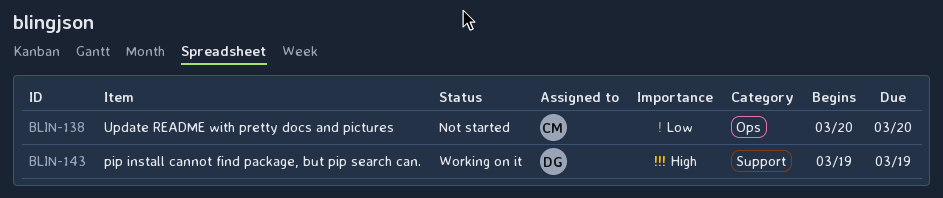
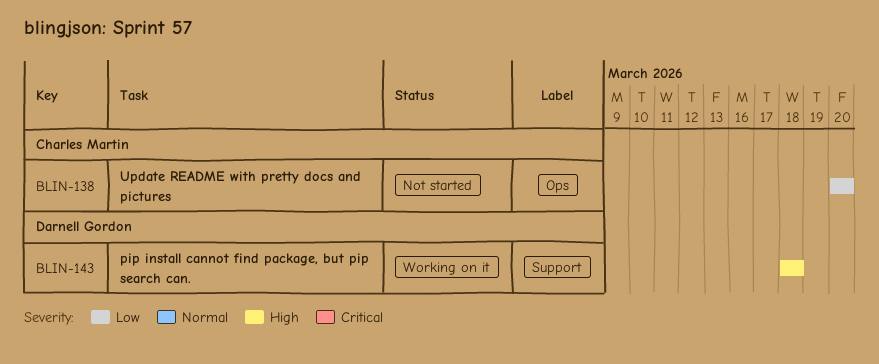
BLIN-143, start: Mar 19 -> Mar 18
BLIN-143, due: Mar 19 -> Mar 18

